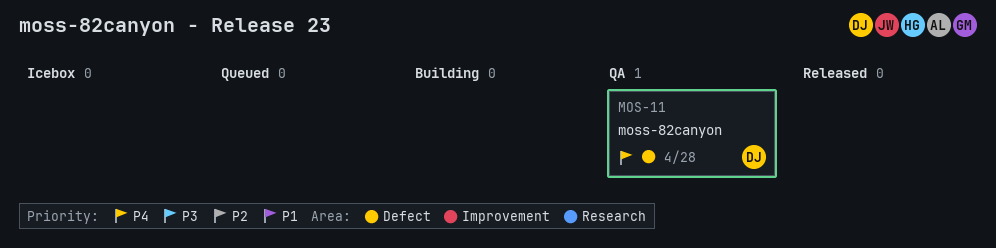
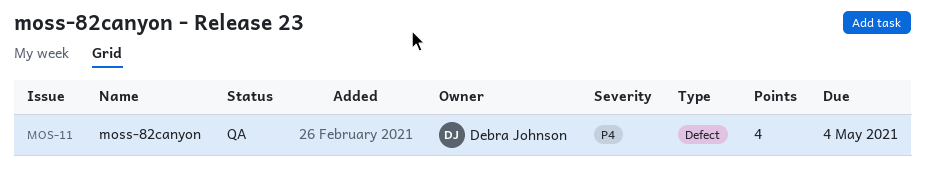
MOS-11, due: Apr 28 -> May 4

